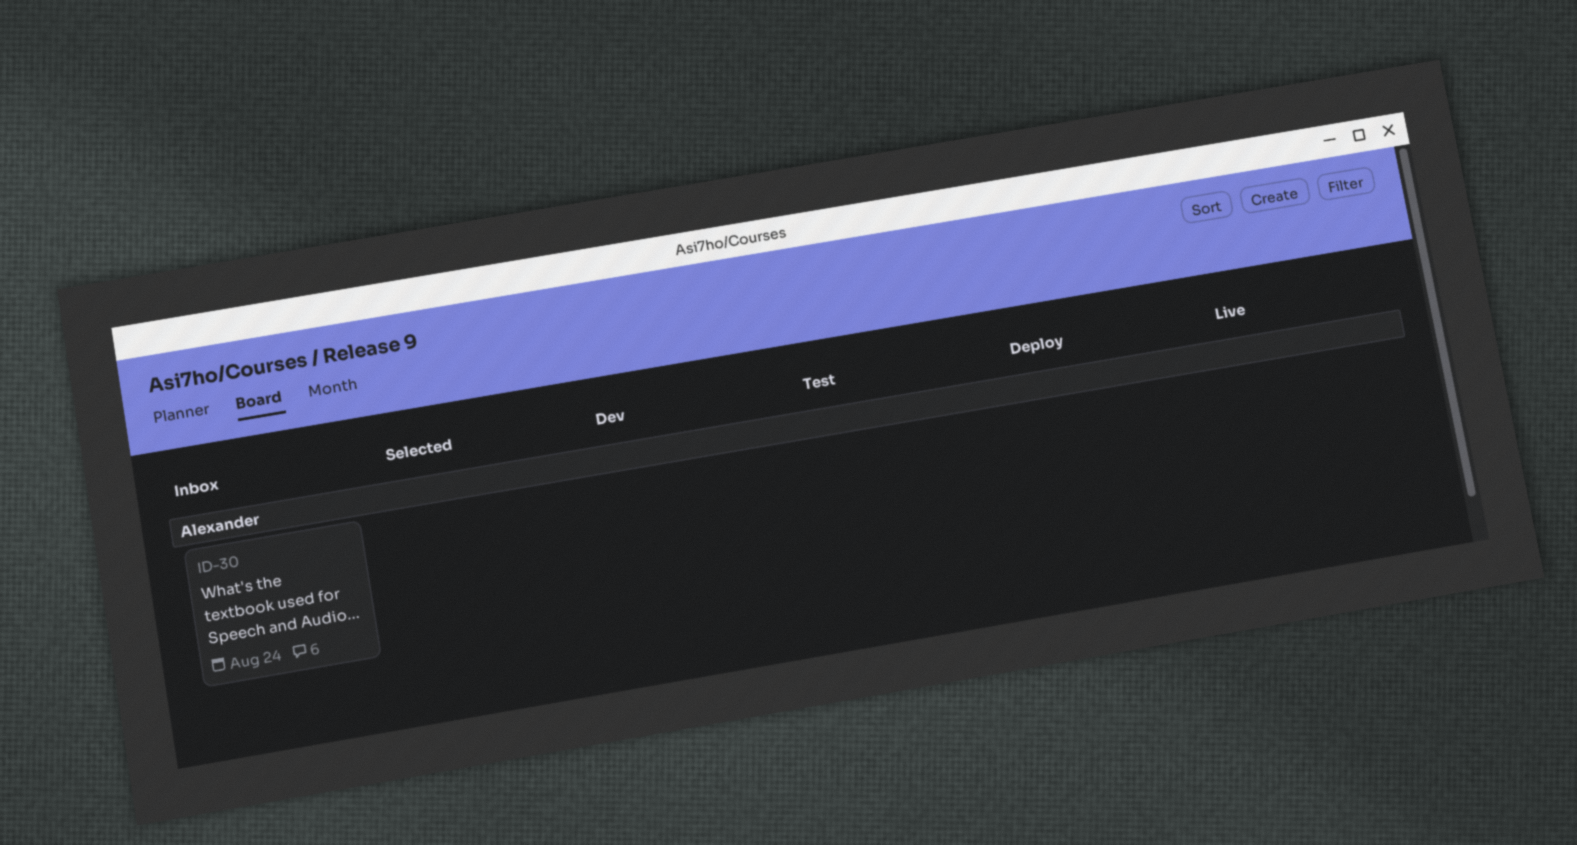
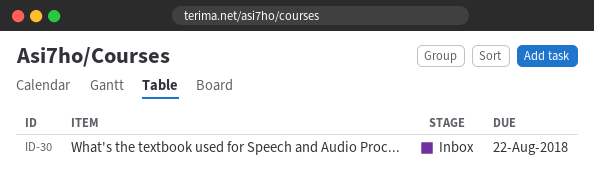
ID-30, due: Aug 24 -> Aug 22

